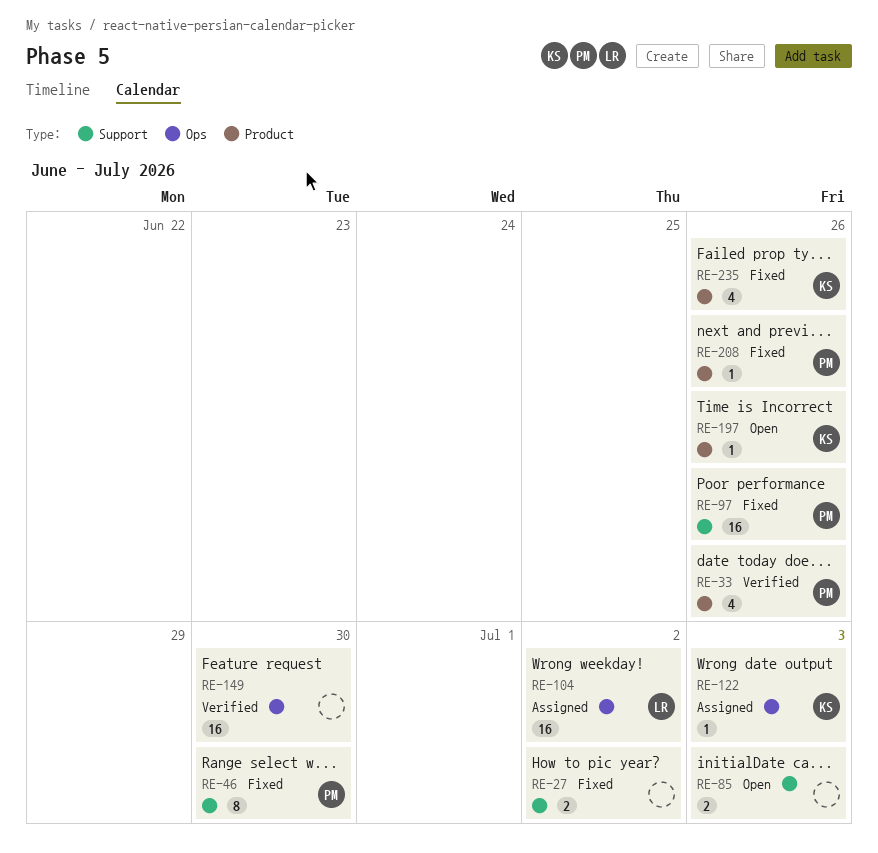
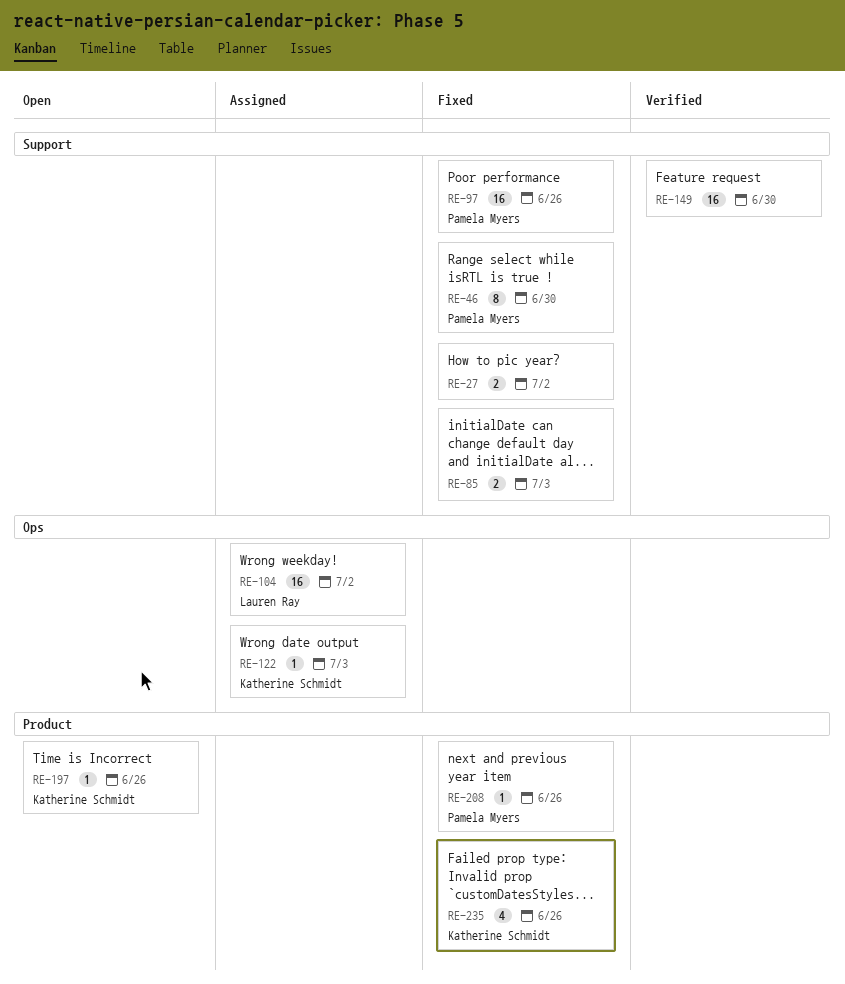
RE-33: present -> none
RE-85, status: Open -> Fixed
RE-149, label: Ops -> Support

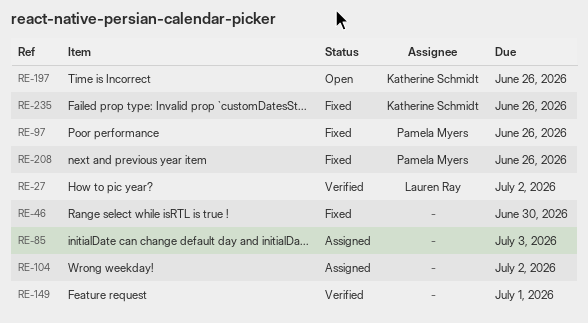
RE-27, status: Fixed -> Verified
RE-27, owner: none -> Lauren Ray
RE-46, owner: Pamela Myers -> none
RE-85, status: Fixed -> Assigned
RE-104, owner: Lauren Ray -> none
RE-122: present -> none
RE-149, due: Jun 30 -> Jul 1

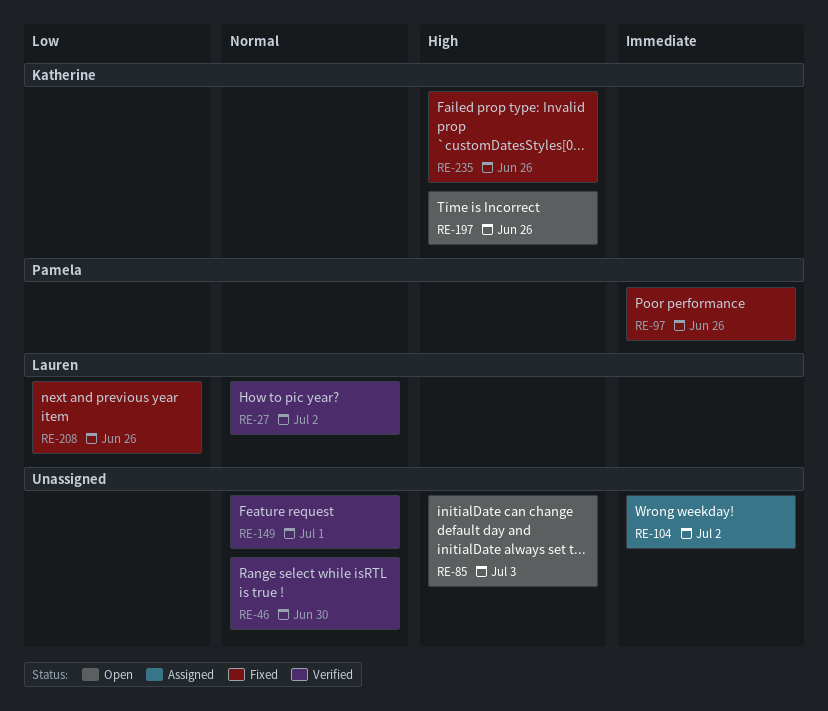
RE-46, status: Fixed -> Verified
RE-85, status: Assigned -> Open
RE-208, owner: Pamela Myers -> Lauren Ray

